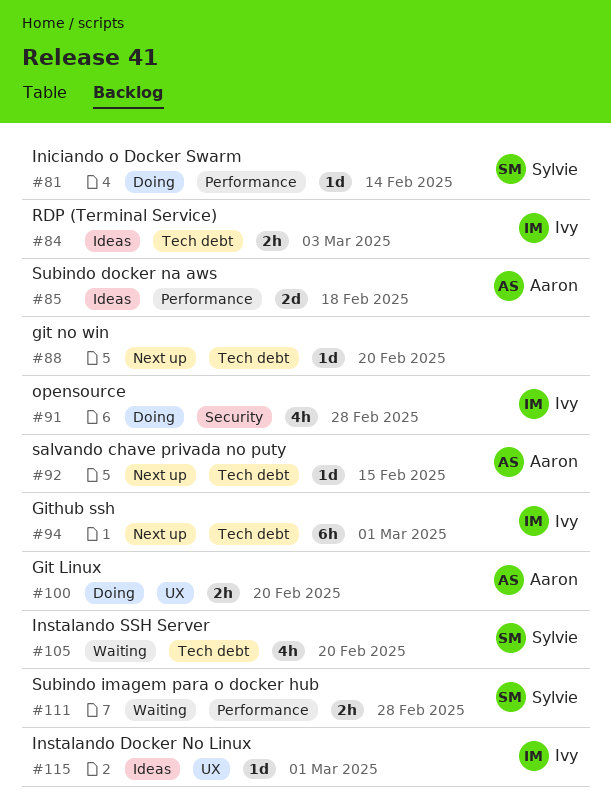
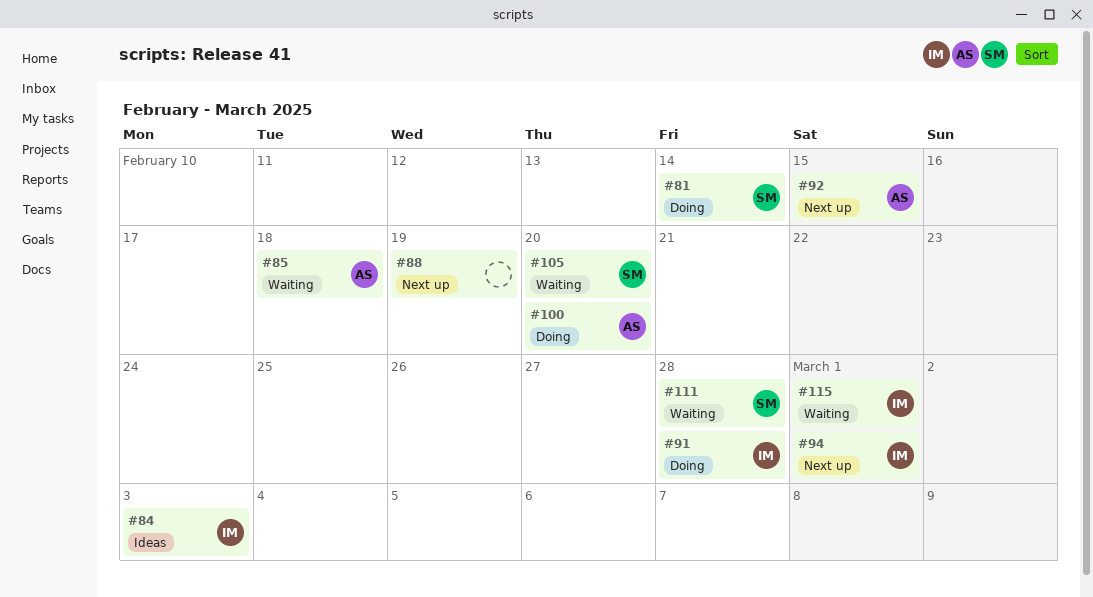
#85, status: Ideas -> Waiting
#88, due: Feb 20 -> Feb 19
#115, status: Ideas -> Waiting

